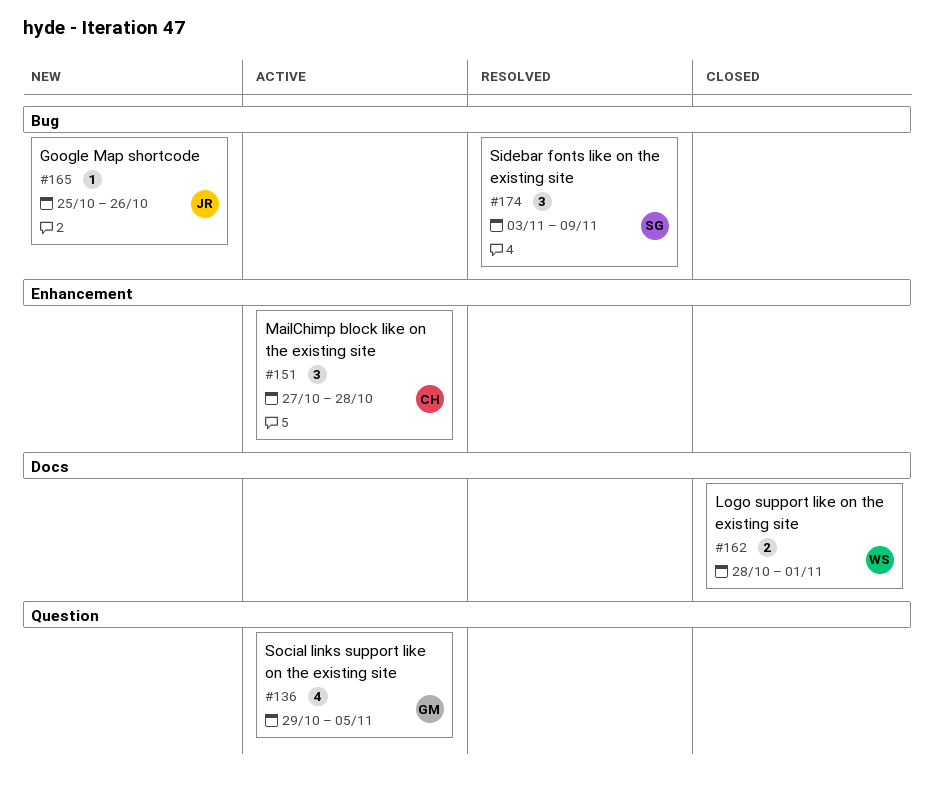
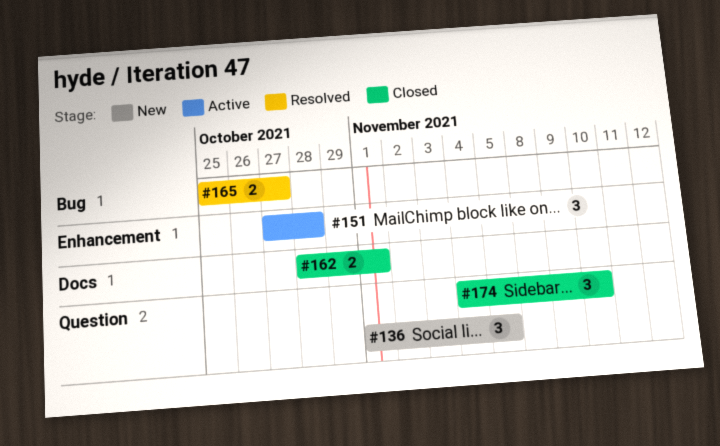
#136, status: Active -> New
#136, estimate: 4 -> 3
#136, start: Oct 29 -> Nov 1
#165, status: New -> Resolved
#165, estimate: 1 -> 2
#165, due: Oct 26 -> Oct 27
#174, status: Resolved -> Closed
#174, label: Bug -> Question
#174, start: Nov 3 -> Nov 4
#174, due: Nov 9 -> Nov 10

